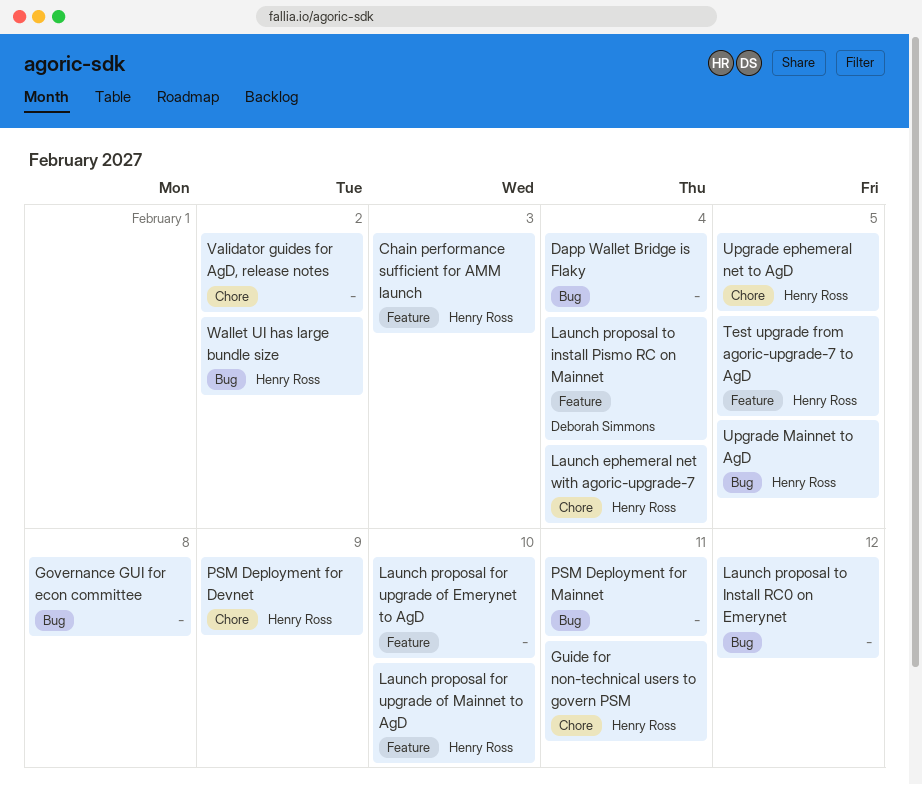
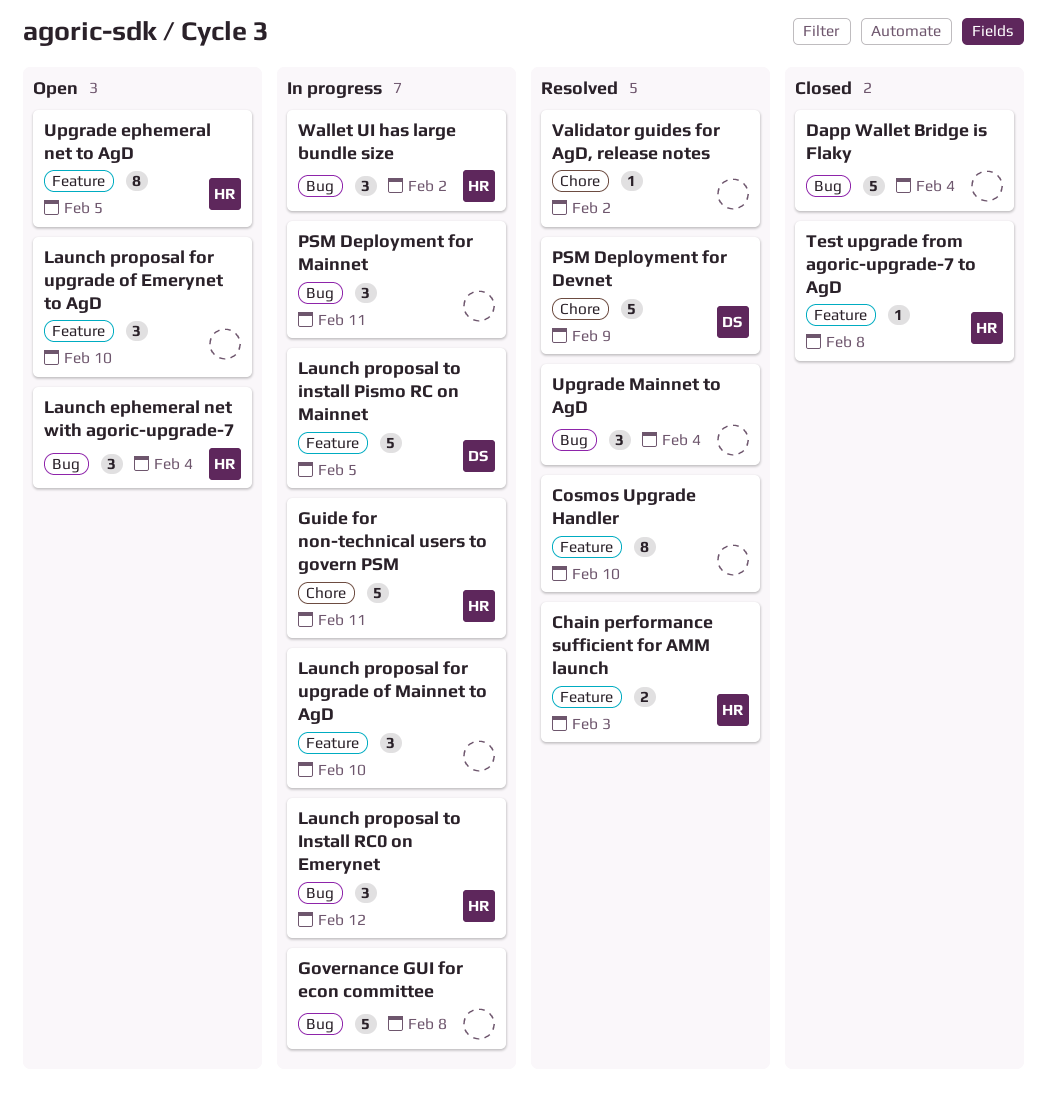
Cosmos Upgrade Handler: none -> present
Launch ephemeral net with agoric-upgrade-7, label: Chore -> Bug
Launch proposal for upgrade of Mainnet to AgD, owner: Henry Ross -> none
Launch proposal to install Pismo RC on Mainnet, due: Feb 4 -> Feb 5
Launch proposal to Install RC0 on Emerynet, owner: none -> Henry Ross
PSM Deployment for Devnet, owner: Henry Ross -> Deborah Simmons
Test upgrade from agoric-upgrade-7 to AgD, due: Feb 5 -> Feb 8
Upgrade ephemeral net to AgD, label: Chore -> Feature
Upgrade Mainnet to AgD, owner: Henry Ross -> none
Upgrade Mainnet to AgD, due: Feb 5 -> Feb 4

